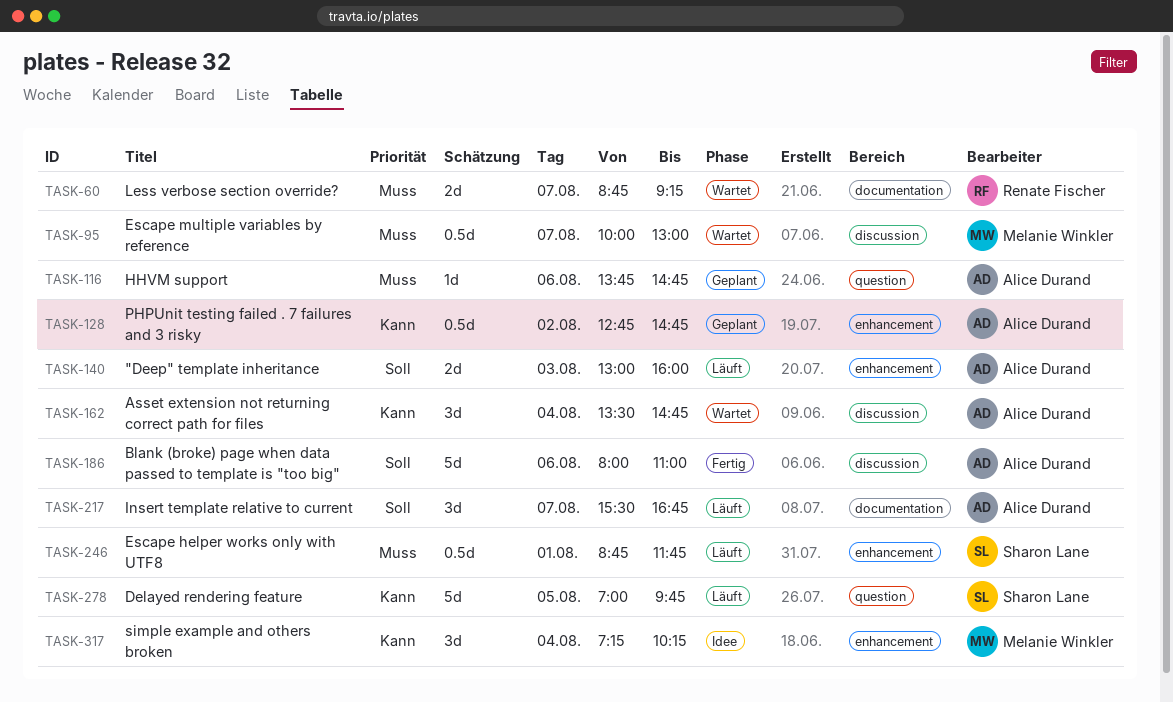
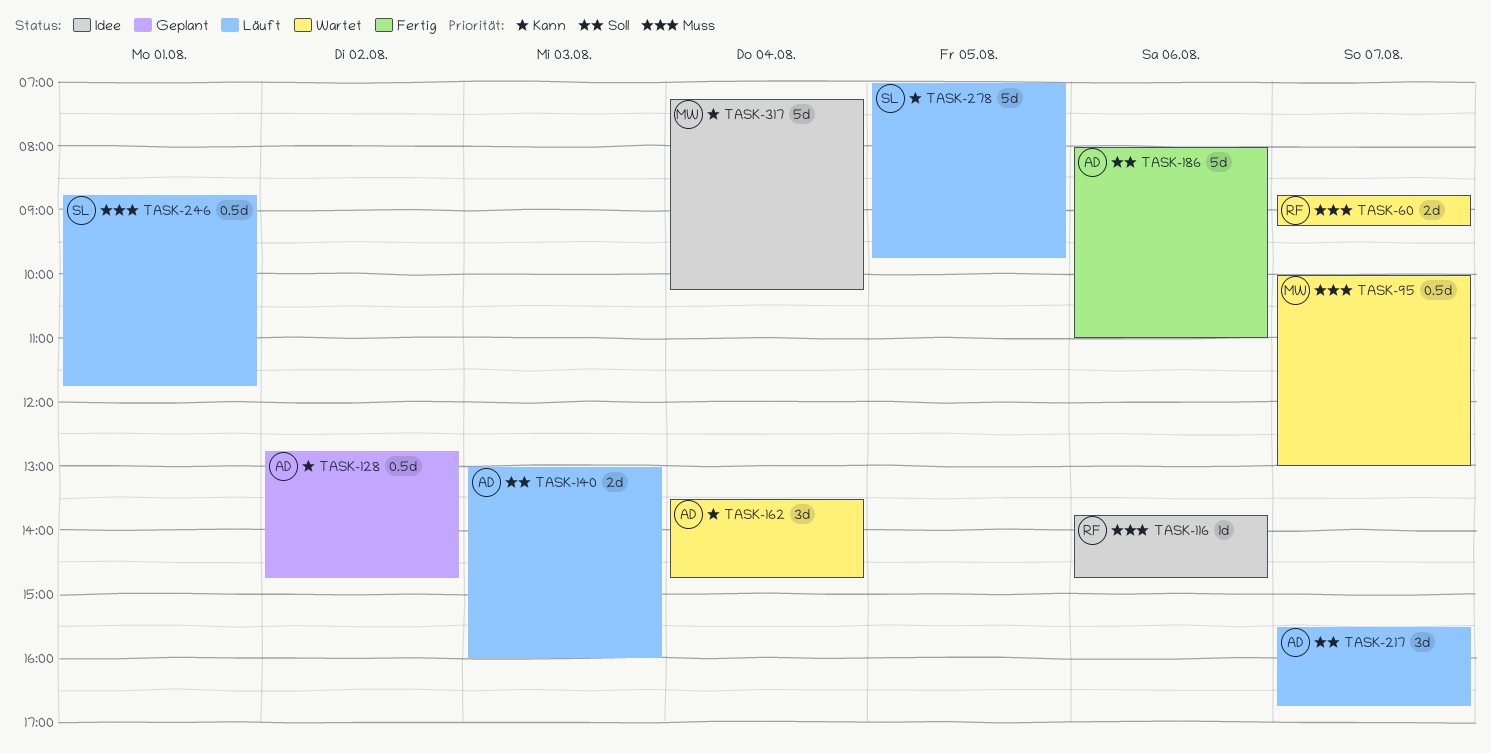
TASK-116, status: Geplant -> Idee
TASK-116, owner: Alice Durand -> Renate Fischer
TASK-317, estimate: 3d -> 5d

